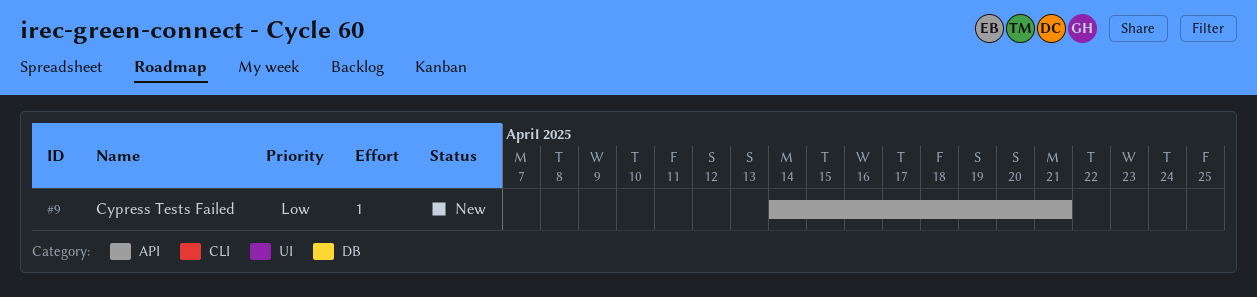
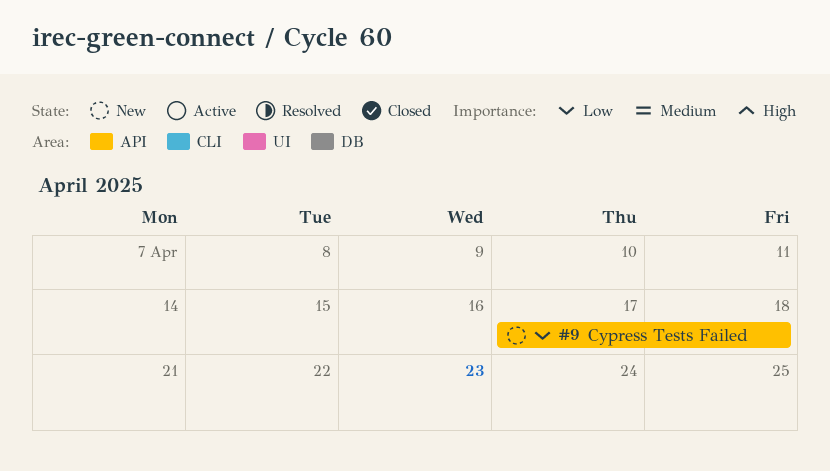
#9, start: Apr 14 -> Apr 17
#9, due: Apr 21 -> Apr 18

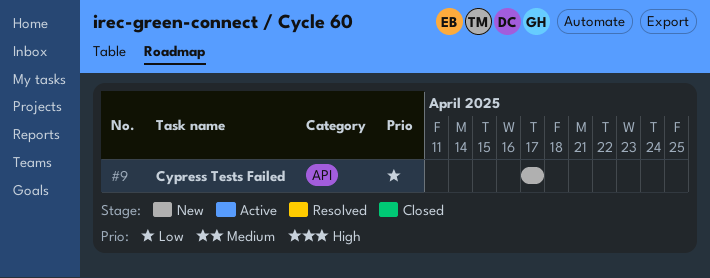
#9, due: Apr 18 -> Apr 17

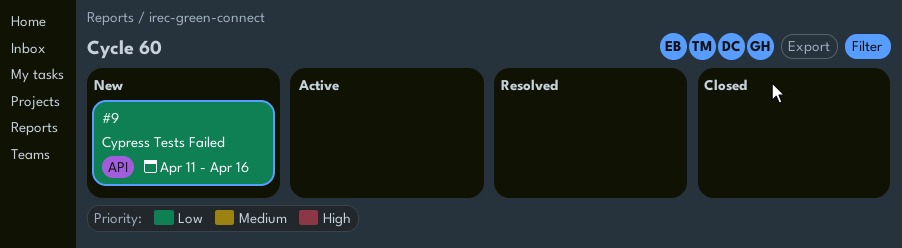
#9, start: Apr 17 -> Apr 11
#9, due: Apr 17 -> Apr 16

